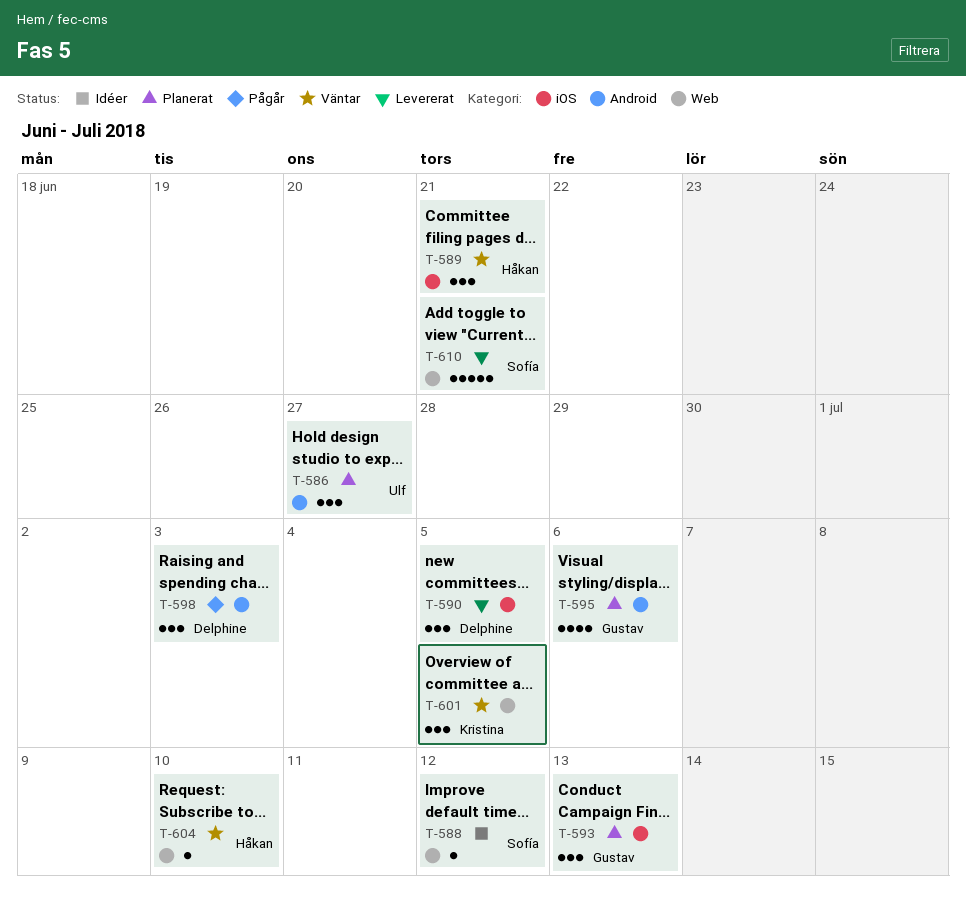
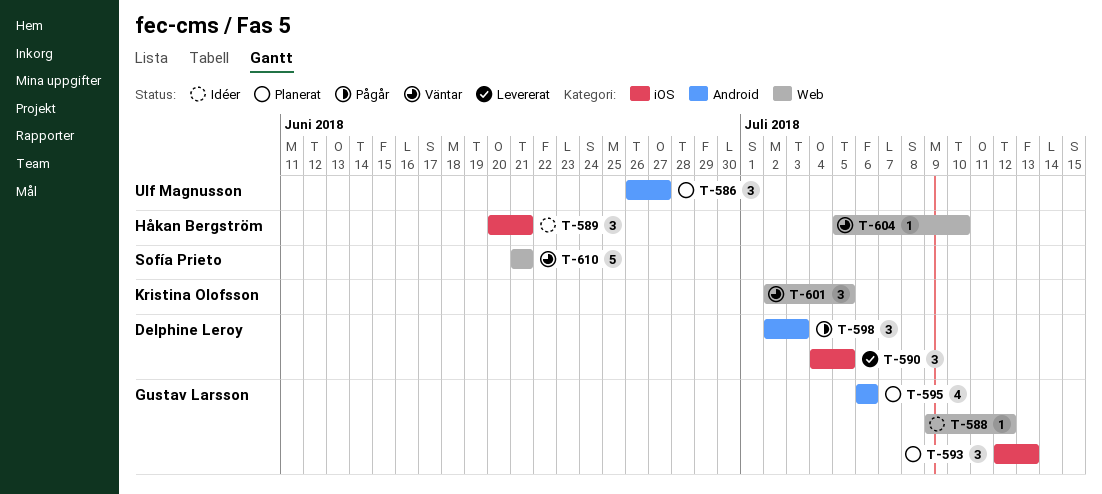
T-588, owner: Sofía Prieto -> Gustav Larsson
T-589, status: Väntar -> Idéer
T-610, status: Levererat -> Väntar

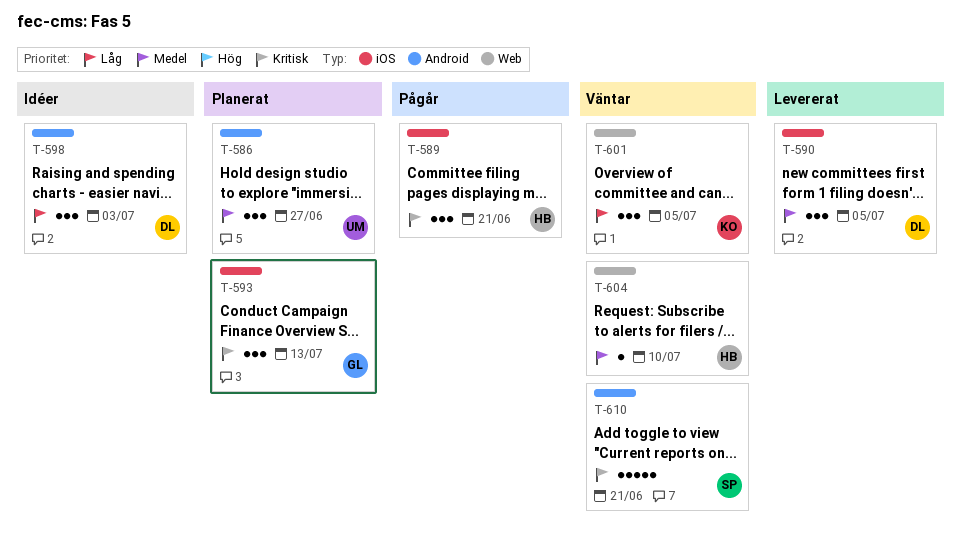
T-588: present -> none
T-589, status: Idéer -> Pågår
T-595: present -> none
T-598, status: Pågår -> Idéer
T-610, label: Web -> Android

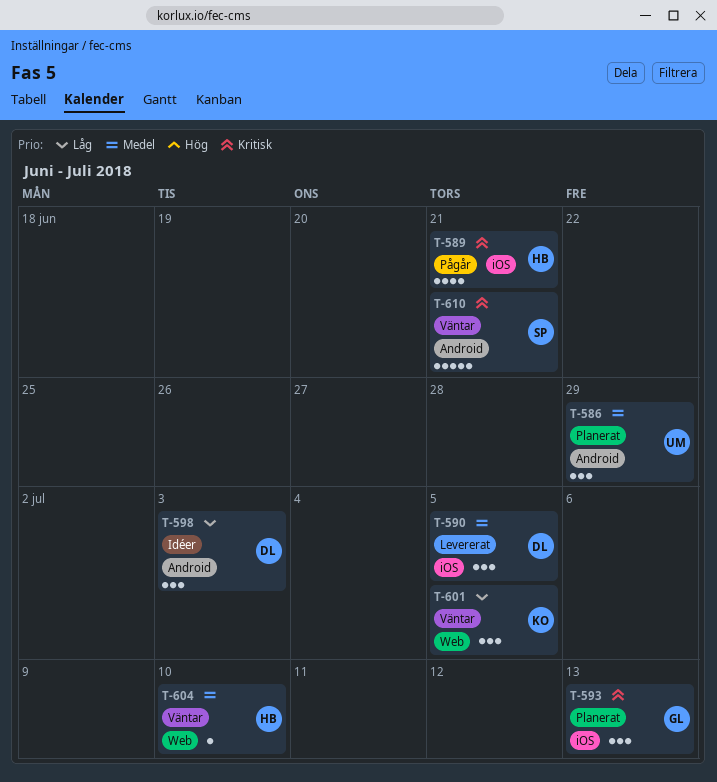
T-586, due: Jun 27 -> Jun 29
T-589, estimate: 3 -> 4

